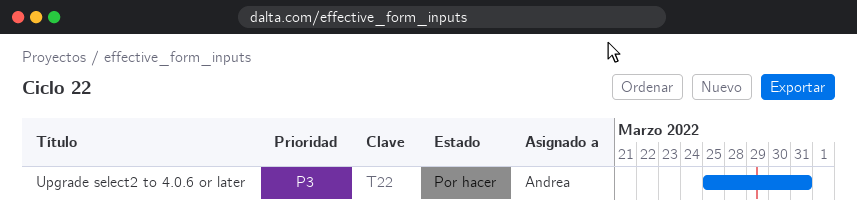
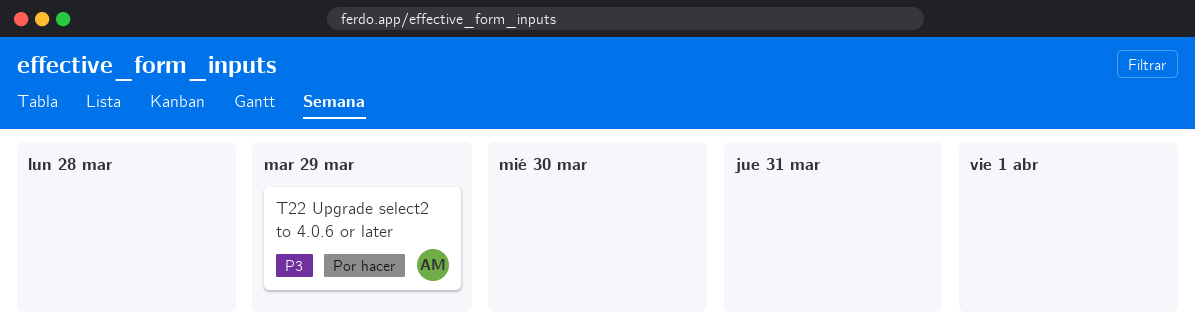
T22, due: Mar 31 -> Mar 29

